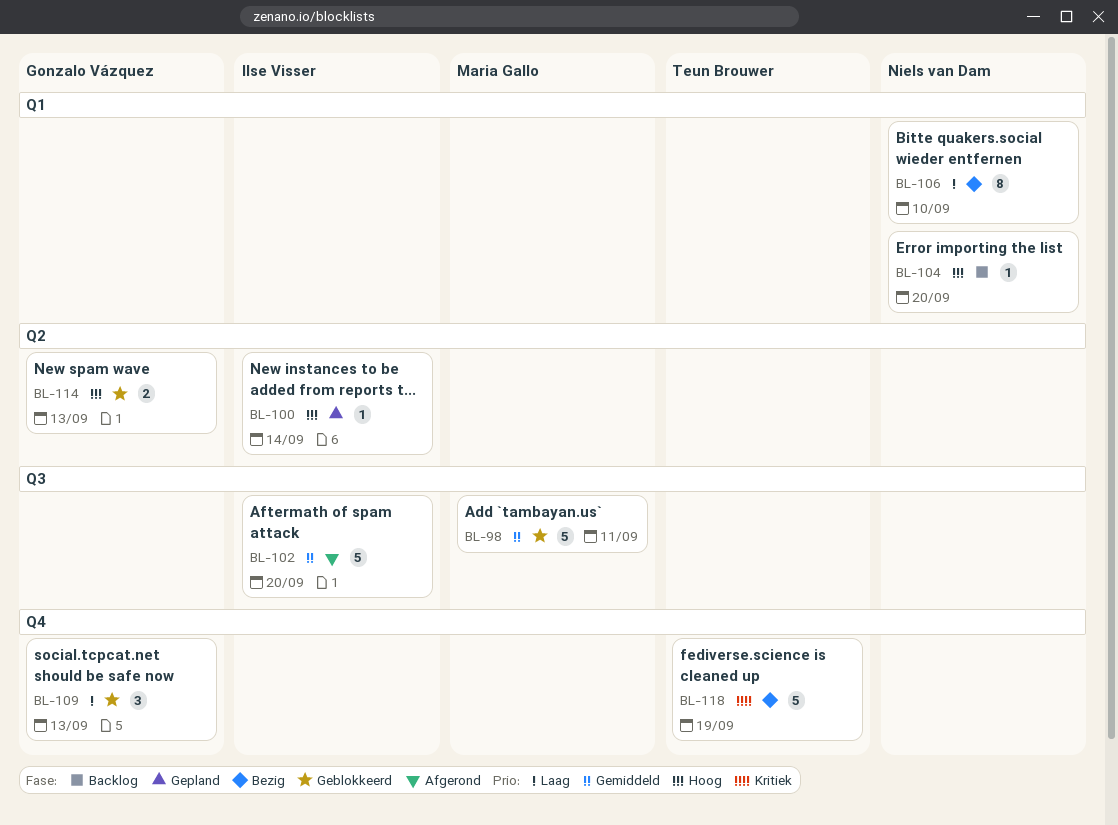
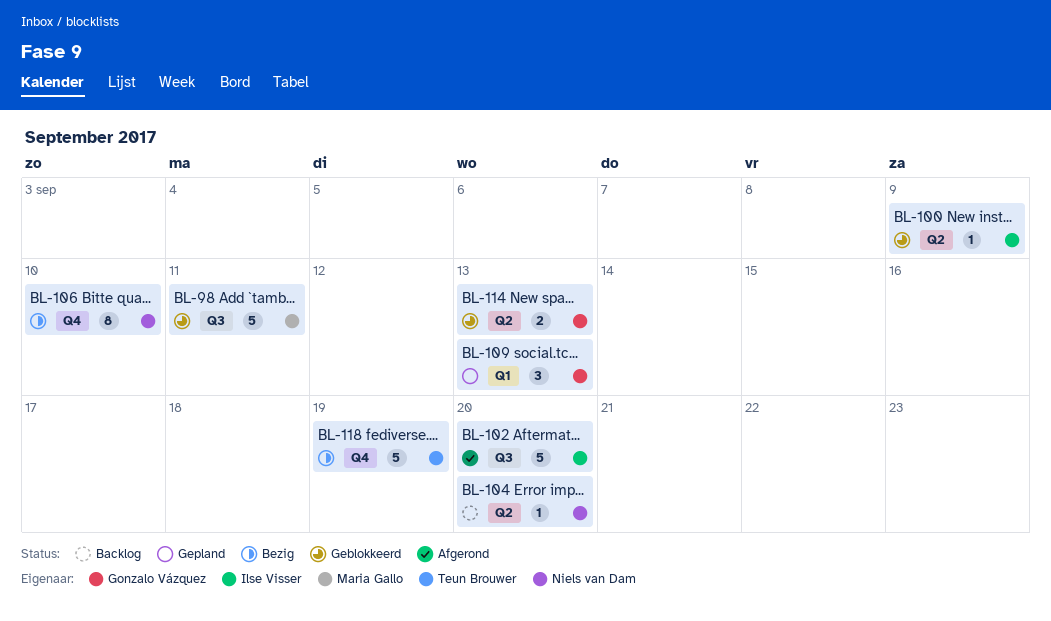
BL-100, status: Gepland -> Geblokkeerd
BL-100, due: Sep 14 -> Sep 9
BL-104, label: Q1 -> Q2
BL-106, label: Q1 -> Q4
BL-109, status: Geblokkeerd -> Gepland
BL-109, label: Q4 -> Q1

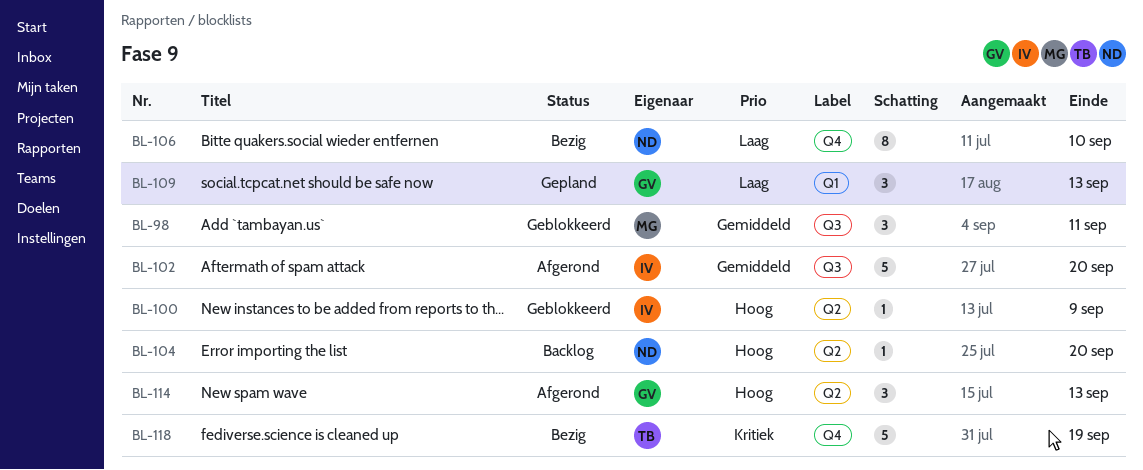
BL-98, estimate: 5 -> 3
BL-114, status: Geblokkeerd -> Afgerond
BL-114, estimate: 2 -> 3

